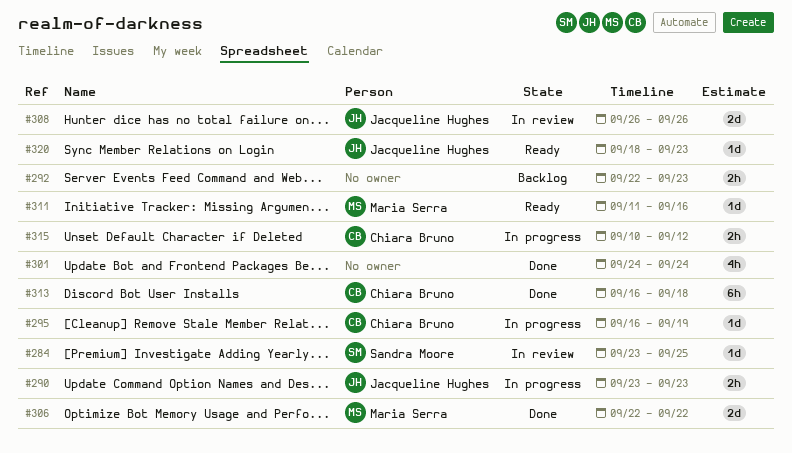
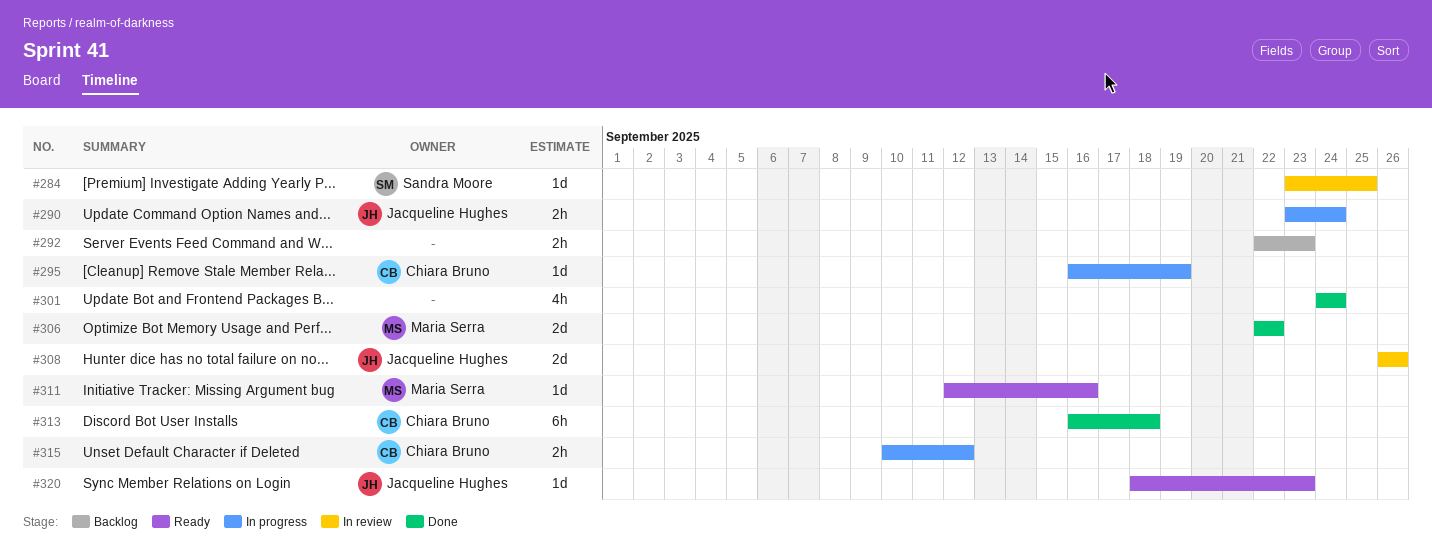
#290, due: Sep 23 -> Sep 24
#311, start: Sep 11 -> Sep 12

